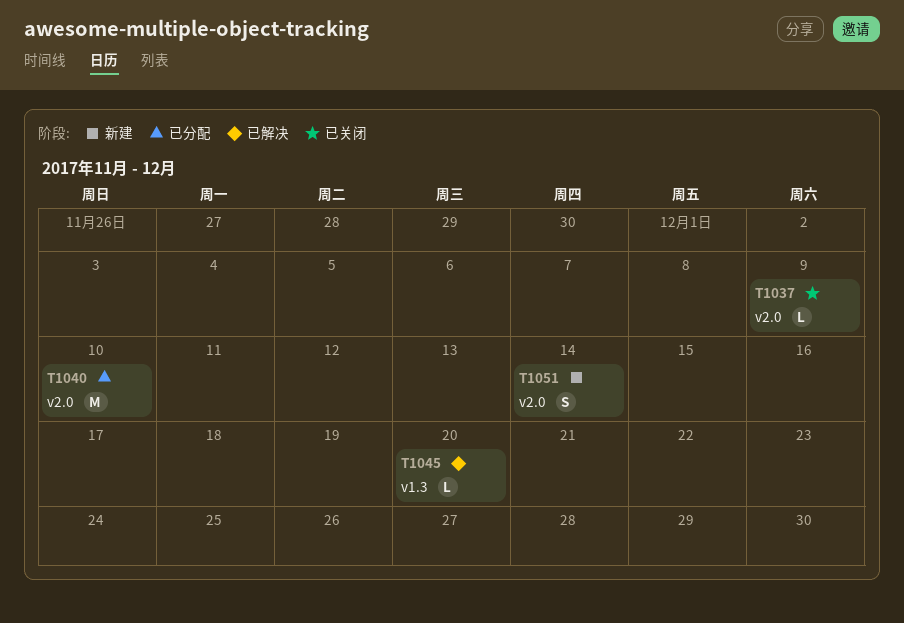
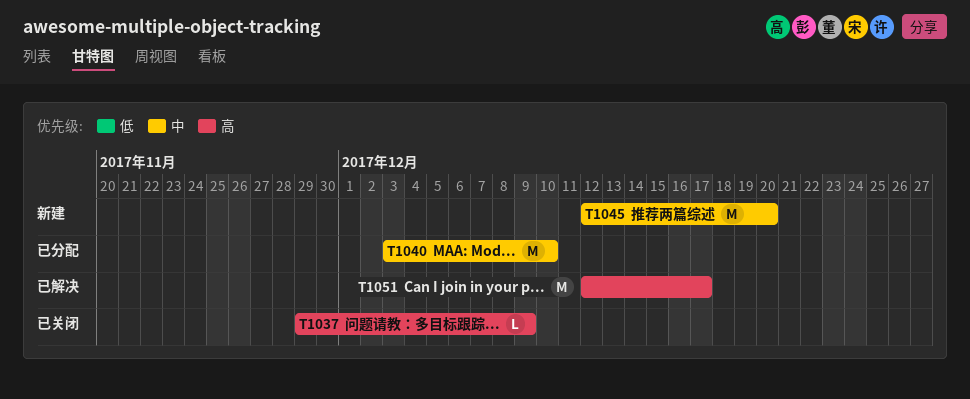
T1045, status: 已解决 -> 新建
T1045, estimate: L -> M
T1051, status: 新建 -> 已解决
T1051, estimate: S -> M
T1051, due: Dec 14 -> Dec 17

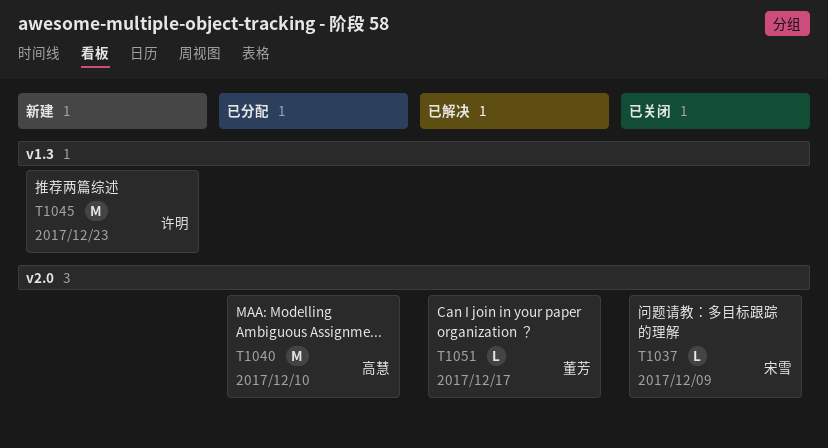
T1045, due: Dec 20 -> Dec 23
T1051, estimate: M -> L

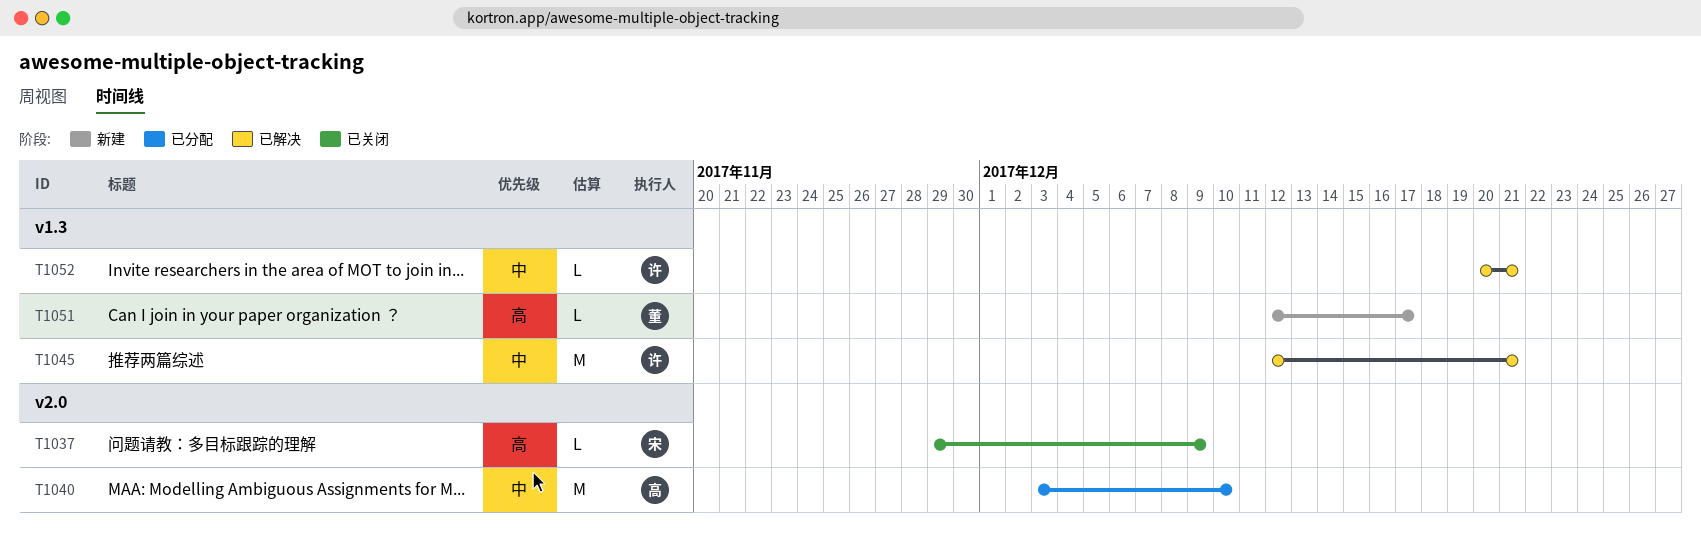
T1045, status: 新建 -> 已解决
T1045, due: Dec 23 -> Dec 21
T1051, status: 已解决 -> 新建
T1051, label: v2.0 -> v1.3
T1052: none -> present

